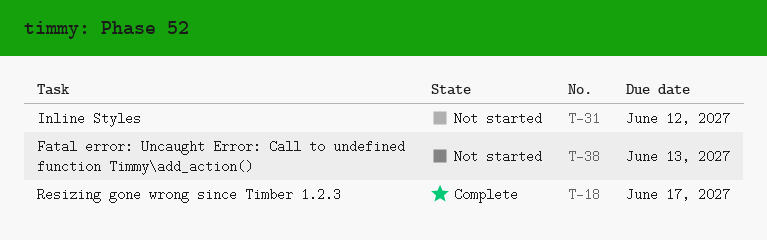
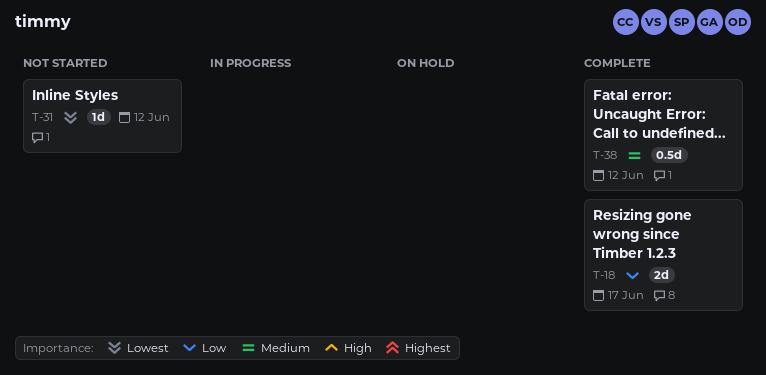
T-38, status: Not started -> Complete
T-38, due: Jun 13 -> Jun 12

